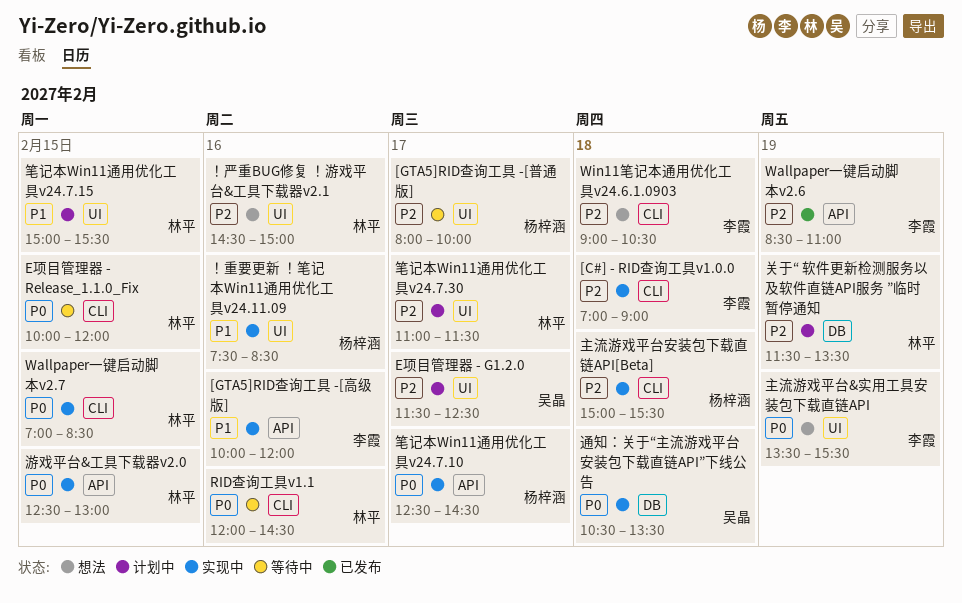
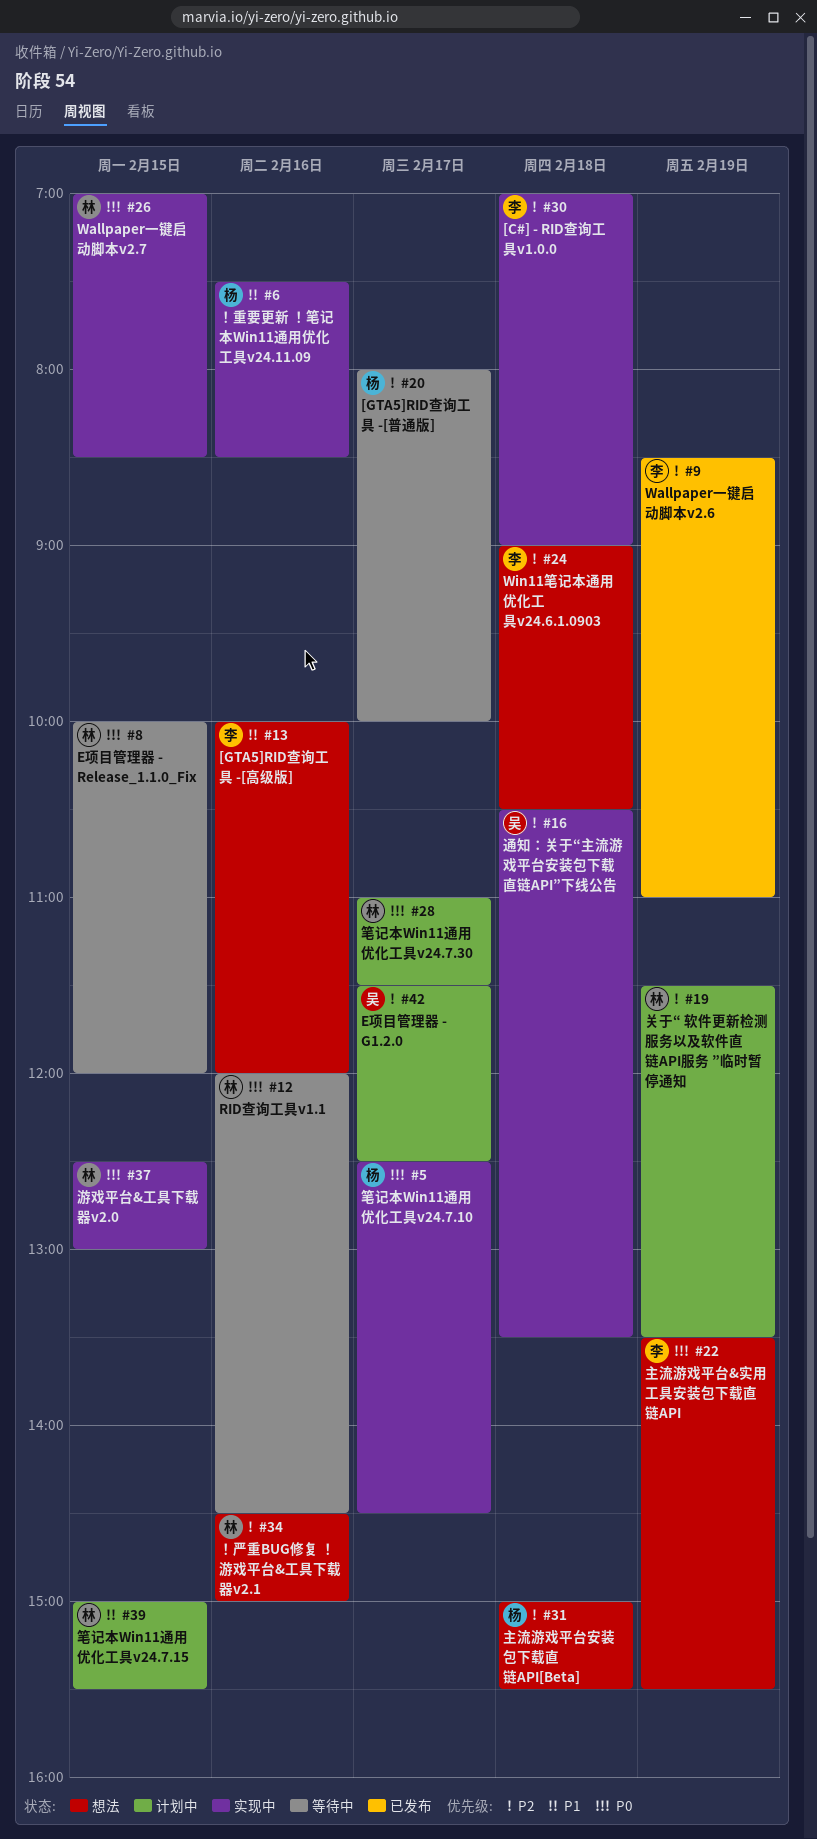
[GTA5]RID查询工具 -[高级版], status: 实现中 -> 想法
主流游戏平台安装包下载直链API[Beta], status: 实现中 -> 想法
笔记本Win11通用优化工具v24.7.30, priority: P2 -> P0
通知：关于“主流游戏平台安装包下载直链API”下线公告, priority: P0 -> P2

